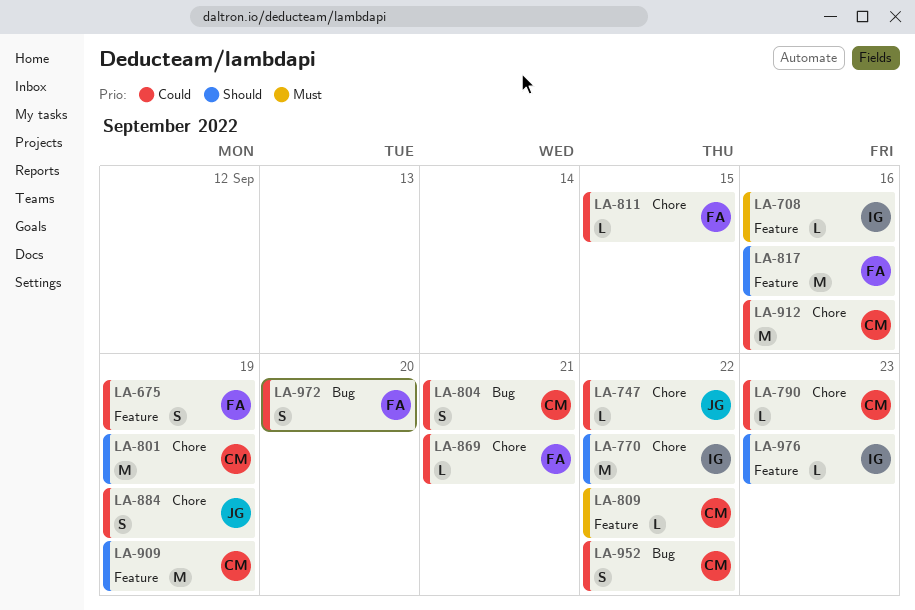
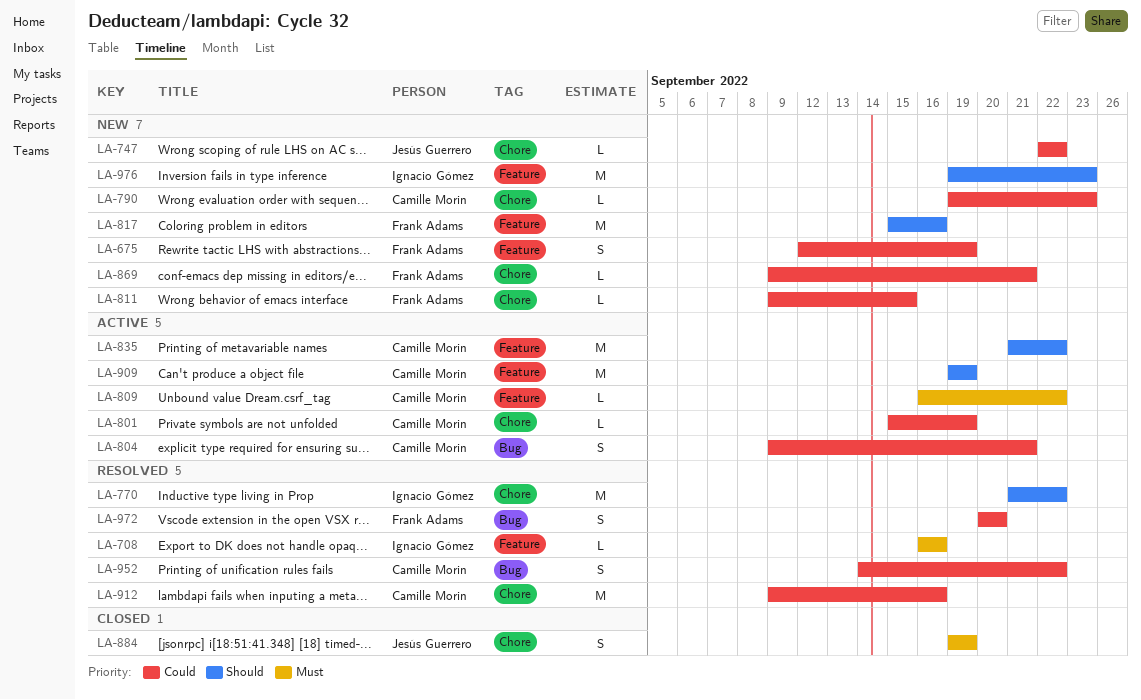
LA-801, priority: Should -> Could
LA-801, estimate: M -> L
LA-835: none -> present
LA-884, priority: Could -> Must
LA-976, estimate: L -> M

